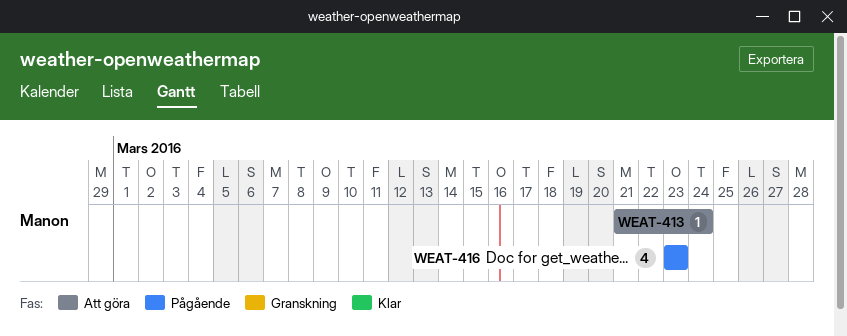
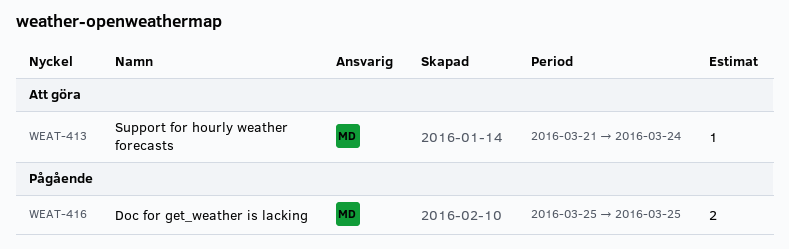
WEAT-416, estimate: 4 -> 2
WEAT-416, start: Mar 23 -> Mar 25
WEAT-416, due: Mar 23 -> Mar 25

